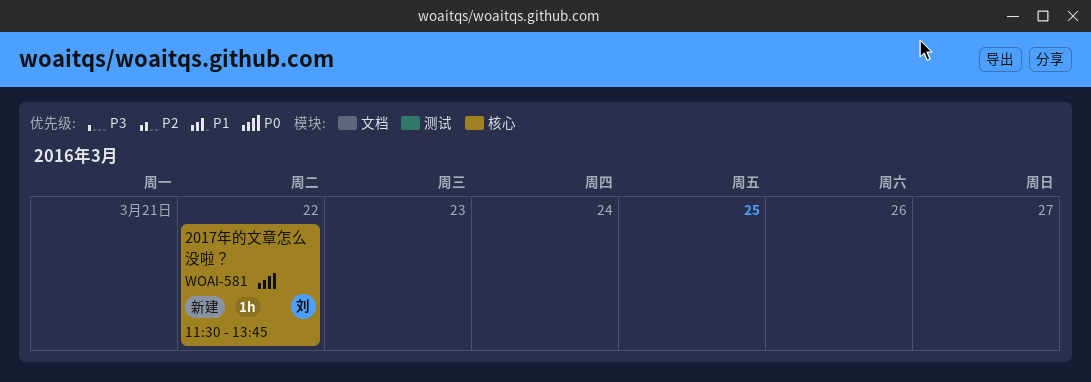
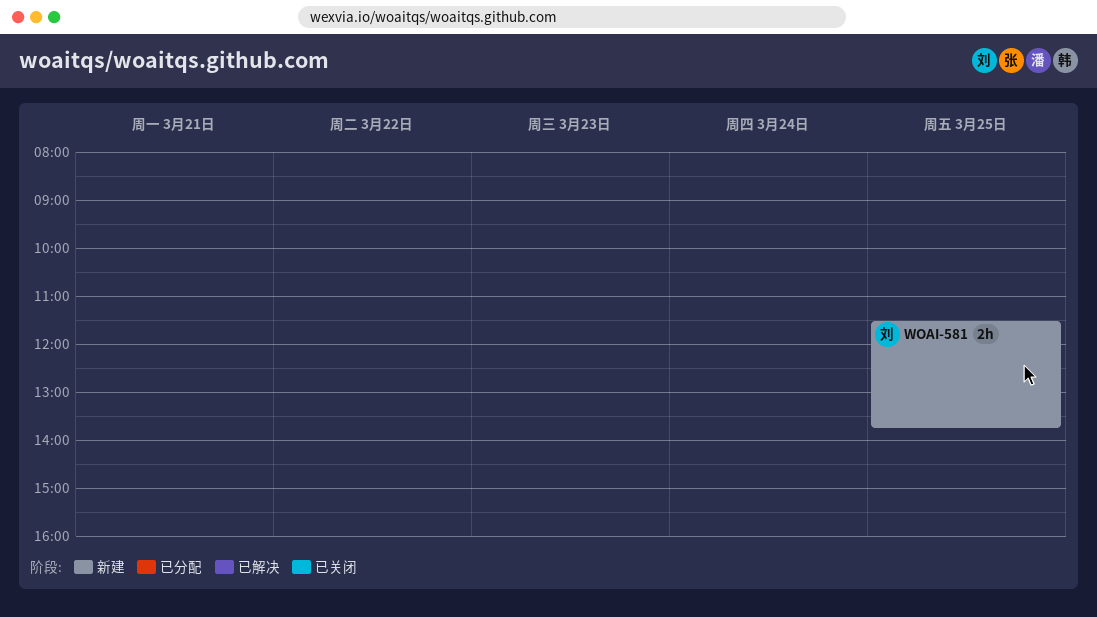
WOAI-581, estimate: 1h -> 2h
WOAI-581, day: Mar 22 -> Mar 25

